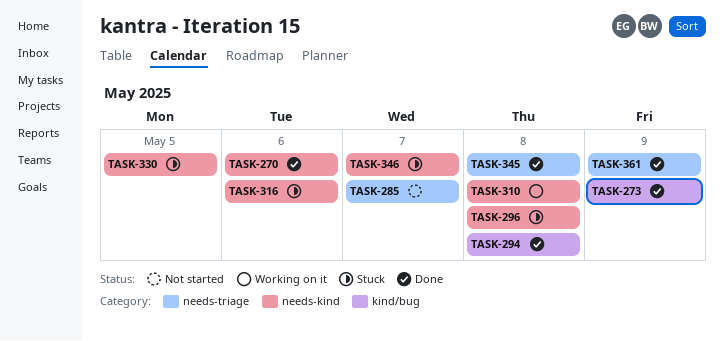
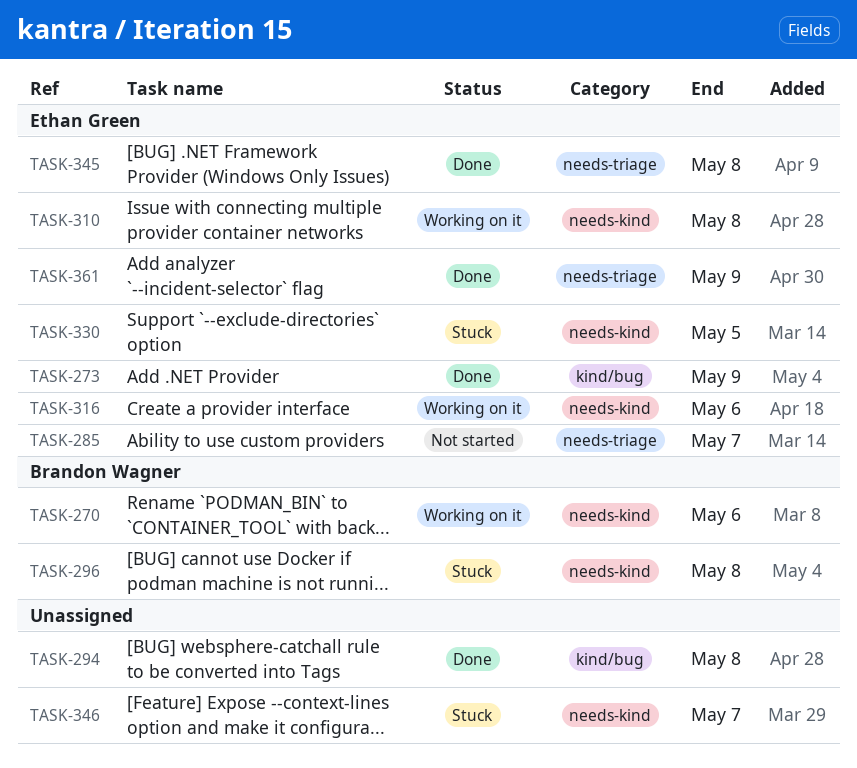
TASK-270, status: Done -> Working on it
TASK-316, status: Stuck -> Working on it

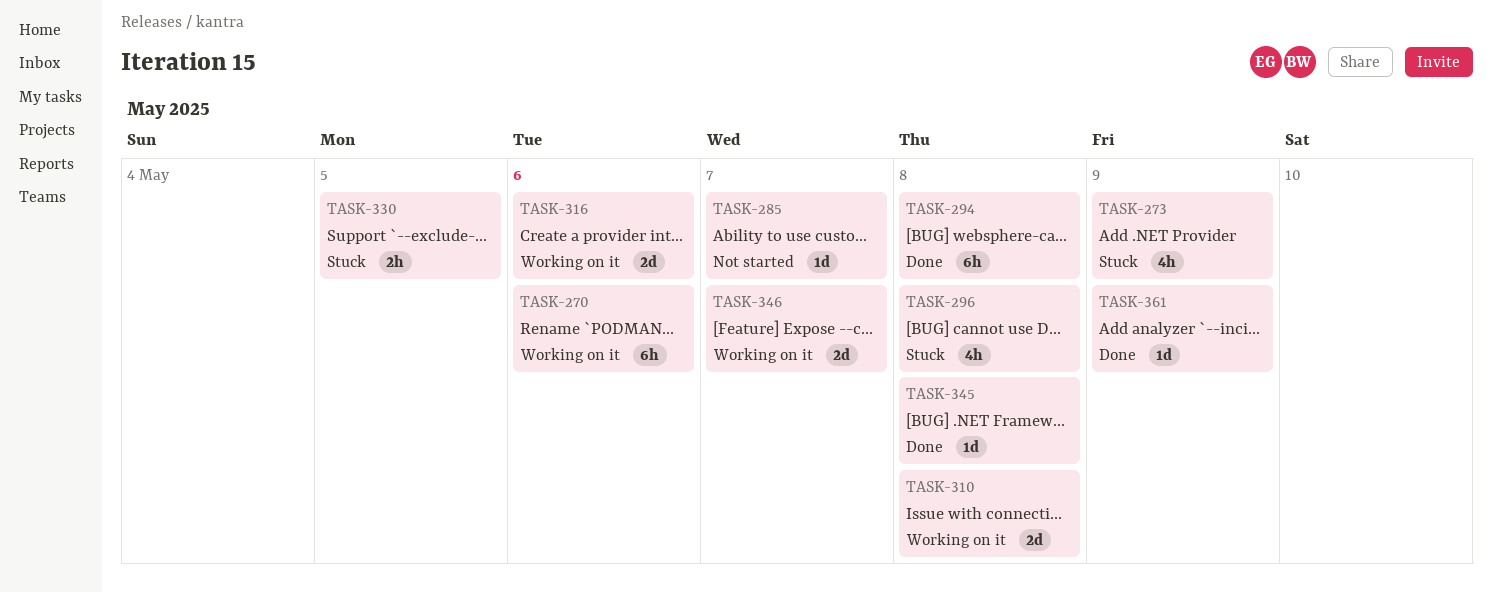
TASK-273, status: Done -> Stuck
TASK-346, status: Stuck -> Working on it

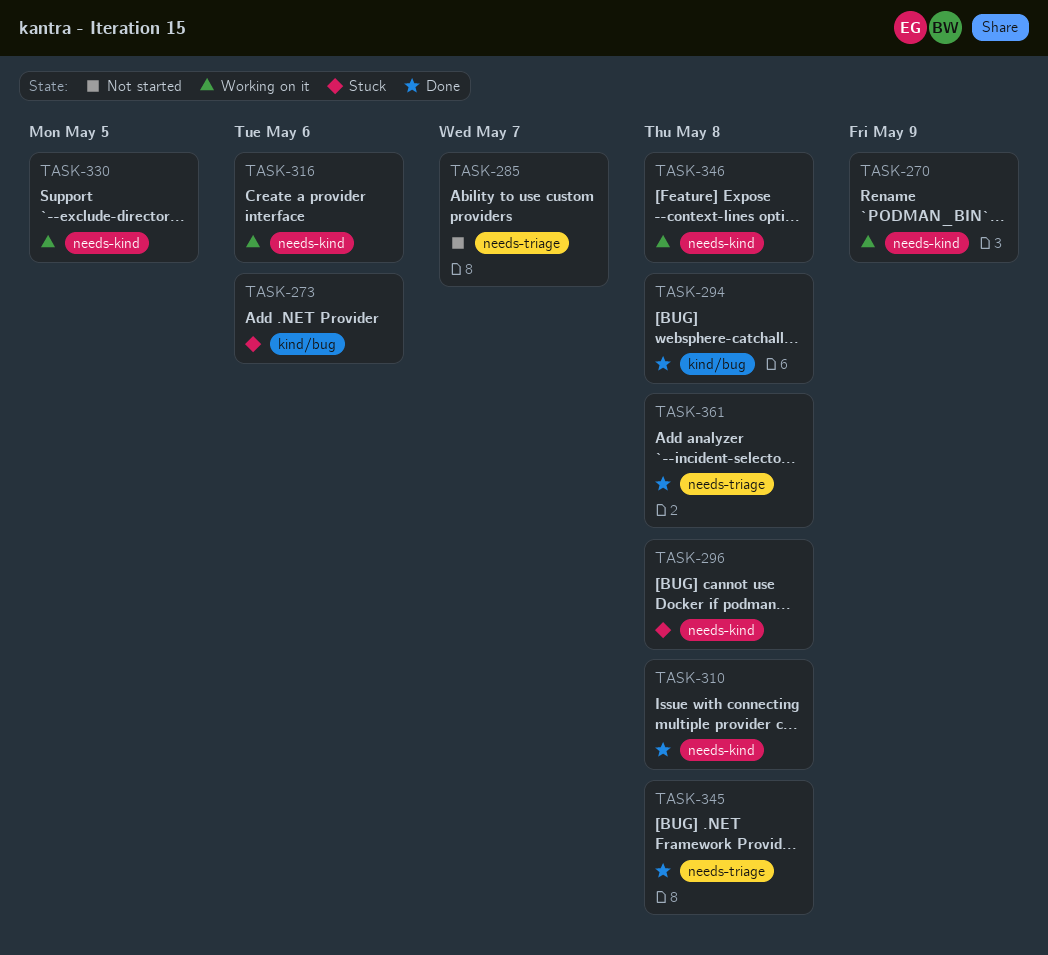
TASK-270, due: May 6 -> May 9
TASK-273, due: May 9 -> May 6
TASK-310, status: Working on it -> Done
TASK-330, status: Stuck -> Working on it
TASK-346, due: May 7 -> May 8
TASK-361, due: May 9 -> May 8

